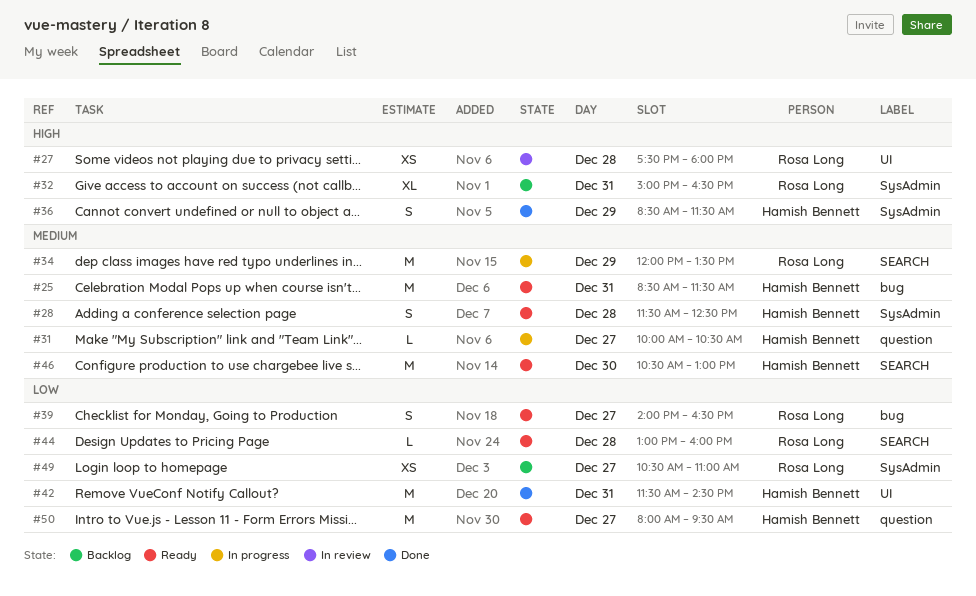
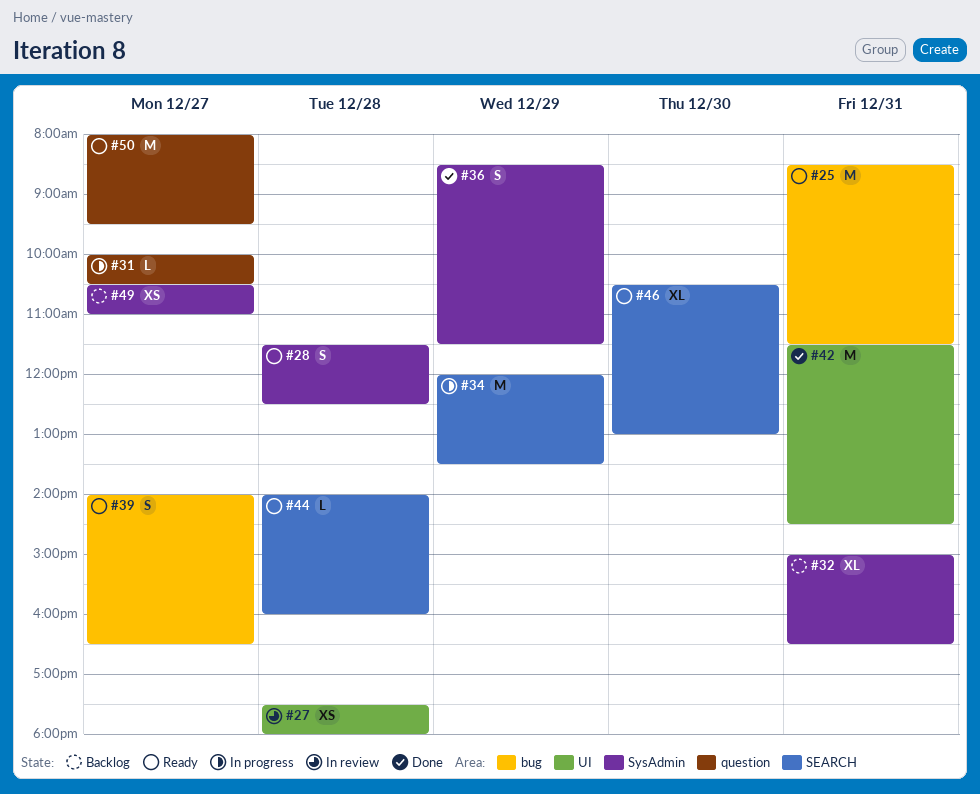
#44, begins: 13:00 -> 14:00
#46, estimate: M -> XL

